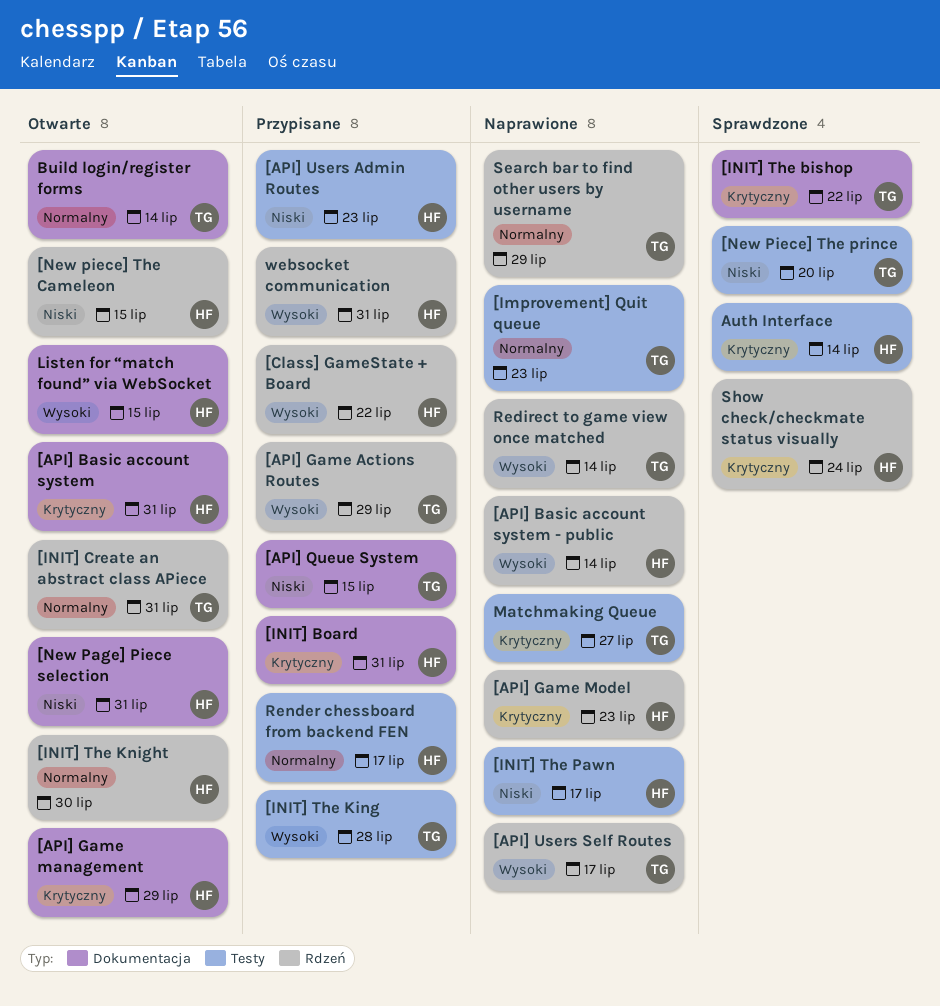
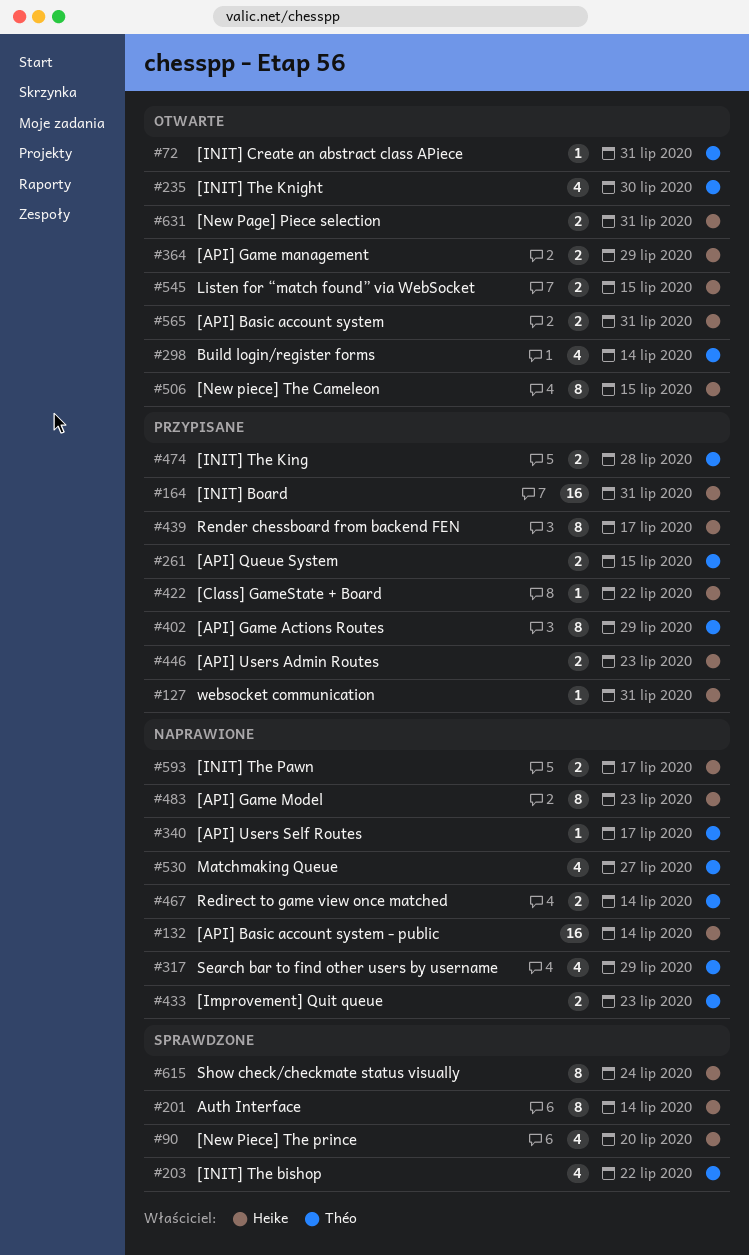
[INIT] The Knight, owner: Heike -> Théo
[New Piece] The prince, owner: Théo -> Heike

